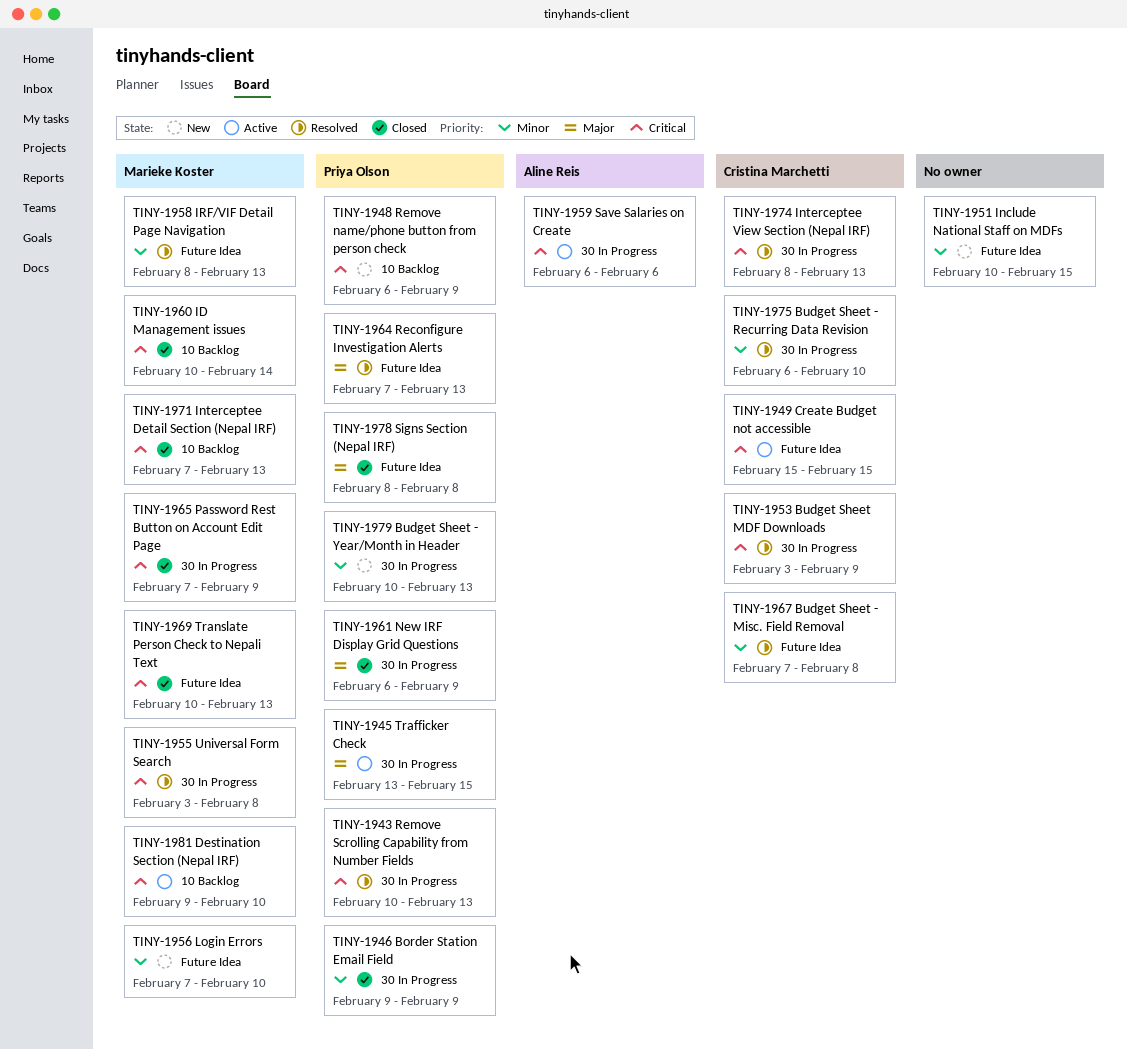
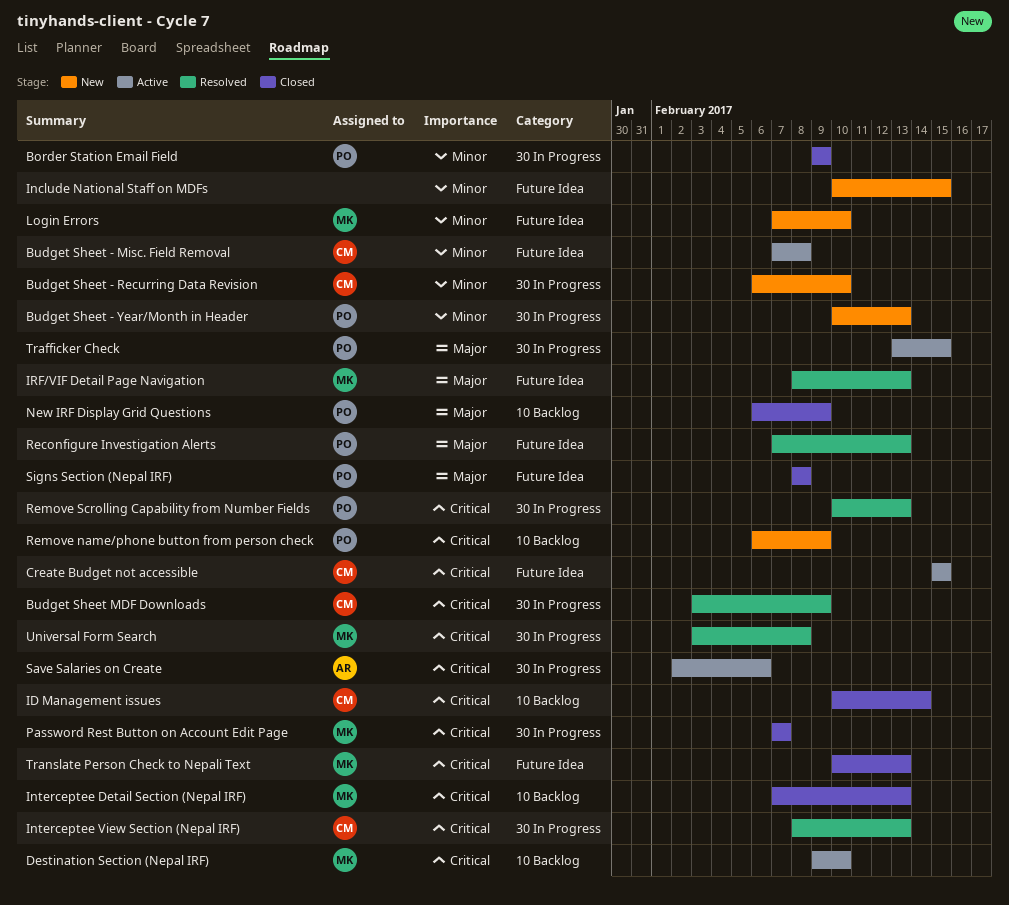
Budget Sheet - Misc. Field Removal, status: Resolved -> Active
Budget Sheet - Recurring Data Revision, status: Resolved -> New
ID Management issues, owner: Marieke Koster -> Cristina Marchetti
IRF/VIF Detail Page Navigation, priority: Minor -> Major
New IRF Display Grid Questions, label: 30 In Progress -> 10 Backlog
Password Rest Button on Account Edit Page, due: Feb 9 -> Feb 7
Save Salaries on Create, start: Feb 6 -> Feb 2

